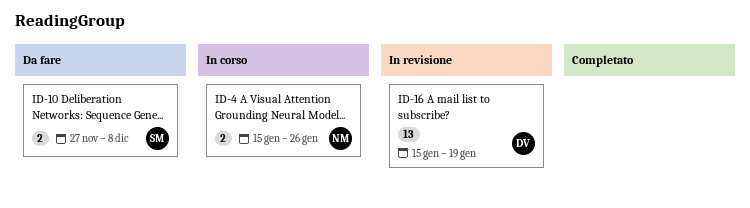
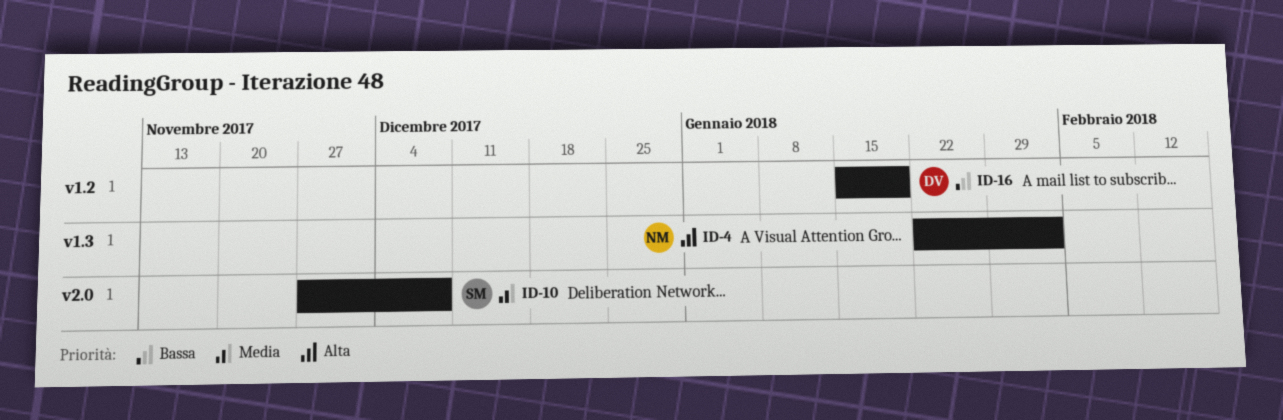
ID-4, start: Jan 15 -> Jan 22
ID-4, due: Jan 26 -> Feb 2

